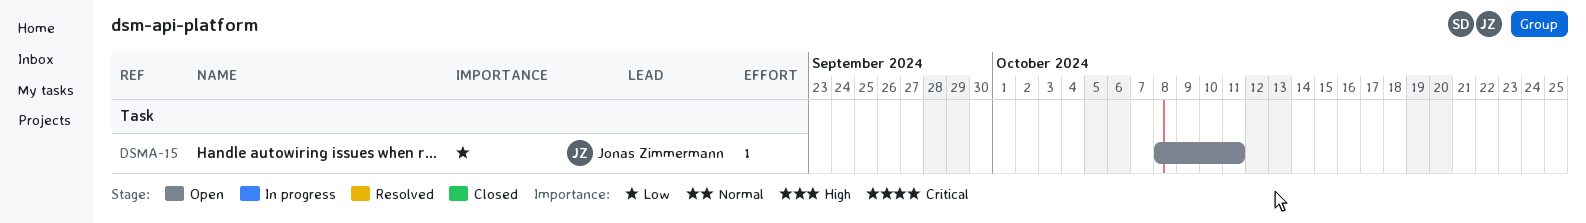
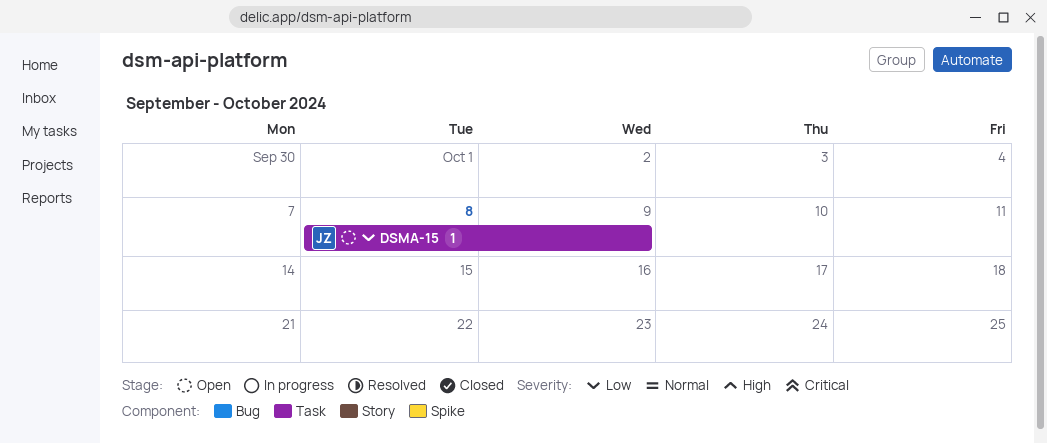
DSMA-15, due: Oct 11 -> Oct 9

